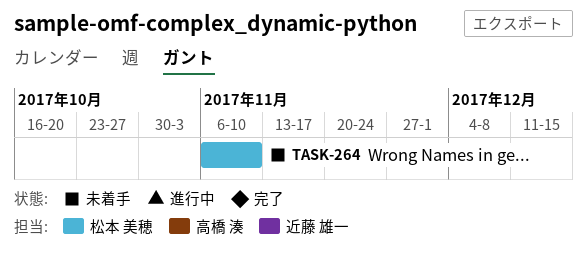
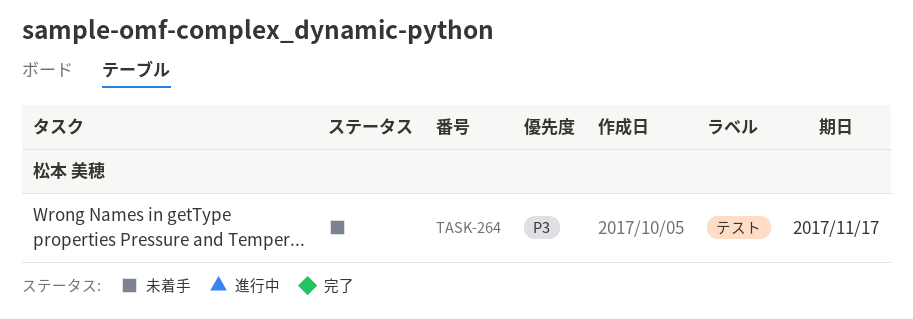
TASK-264, due: Nov 10 -> Nov 17

